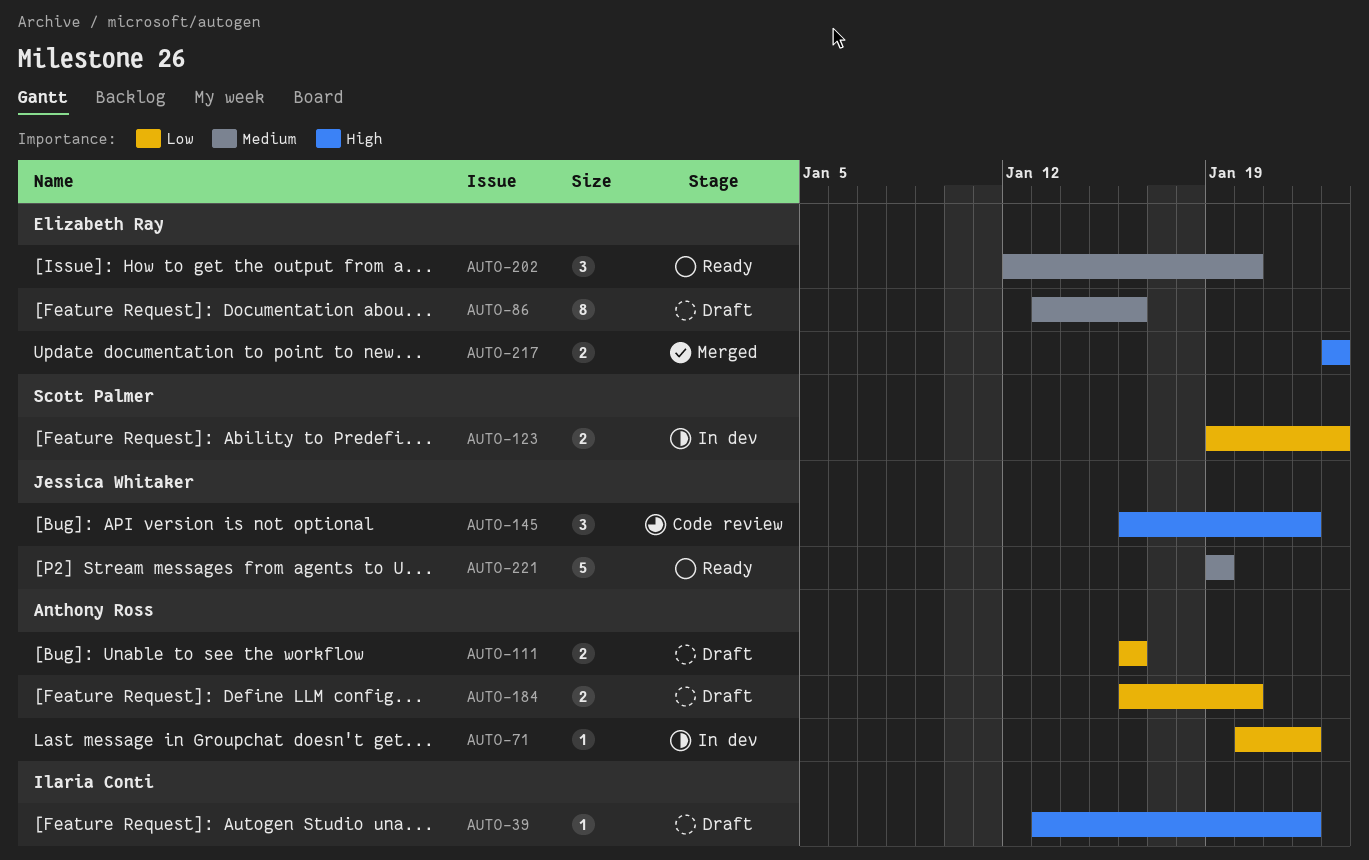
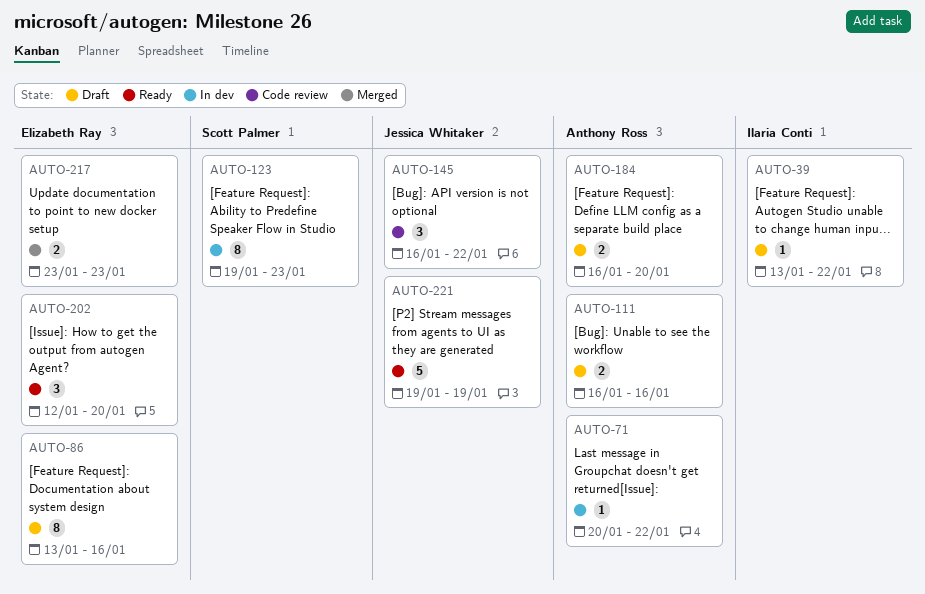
AUTO-123, estimate: 2 -> 8

